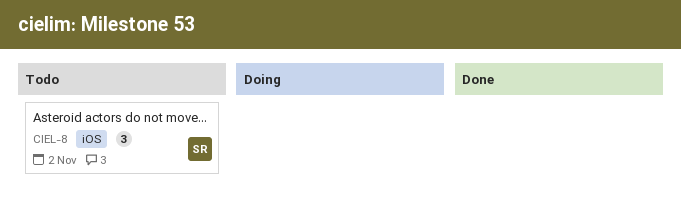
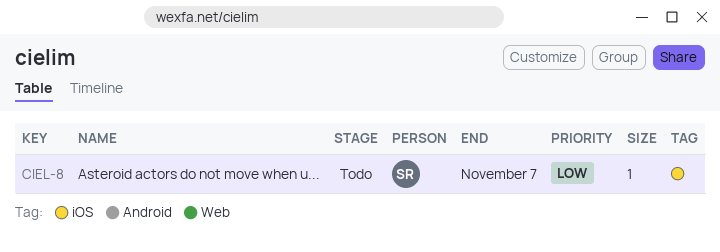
CIEL-8, estimate: 3 -> 1
CIEL-8, due: Nov 2 -> Nov 7

